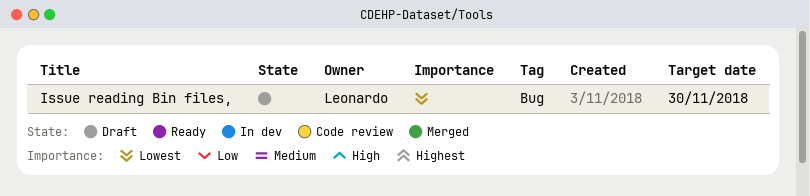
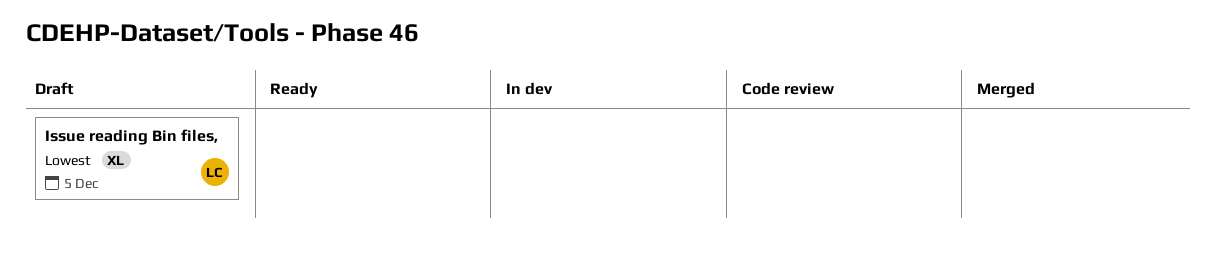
Issue reading Bin files,, due: Nov 30 -> Dec 5

